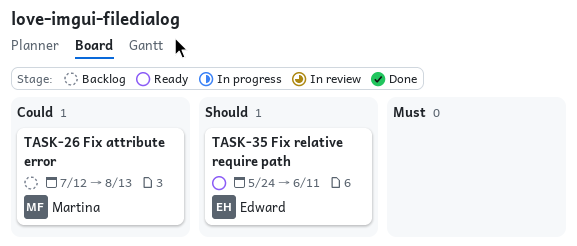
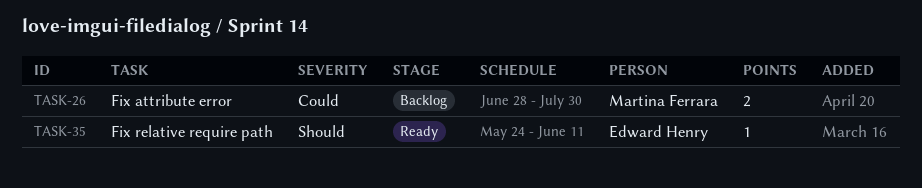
TASK-26, start: Jul 12 -> Jun 28
TASK-26, due: Aug 13 -> Jul 30

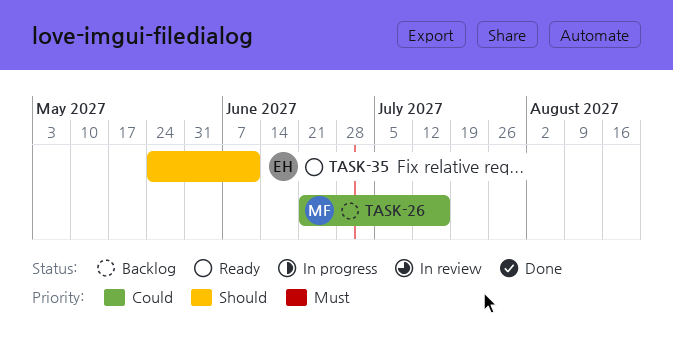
TASK-26, start: Jun 28 -> Jun 21
TASK-26, due: Jul 30 -> Jul 16

